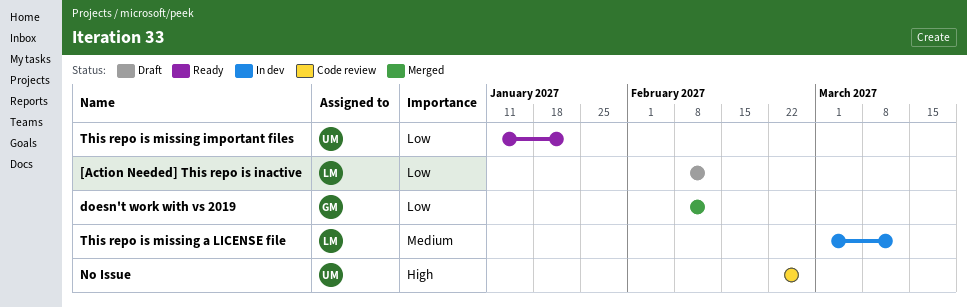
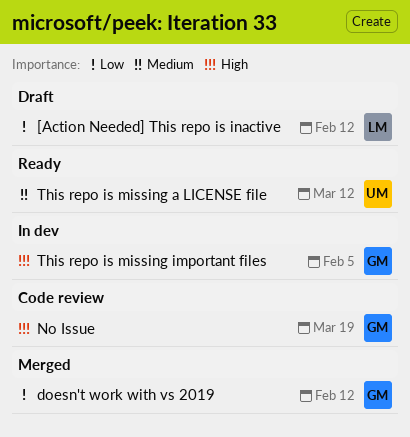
No Issue, owner: UM -> GM
No Issue, due: Feb 26 -> Mar 19
This repo is missing a LICENSE file, status: In dev -> Ready
This repo is missing a LICENSE file, owner: LM -> UM
This repo is missing important files, status: Ready -> In dev
This repo is missing important files, owner: UM -> GM
This repo is missing important files, priority: Low -> High
This repo is missing important files, due: Jan 22 -> Feb 5

